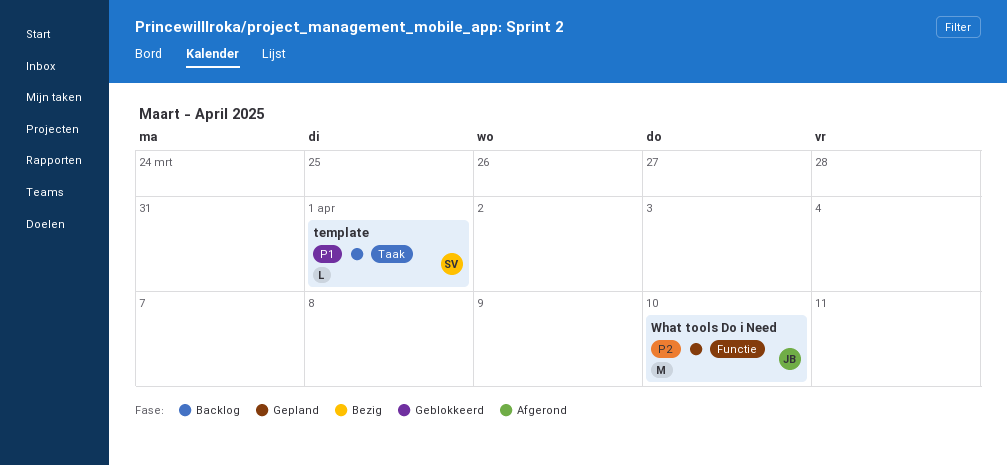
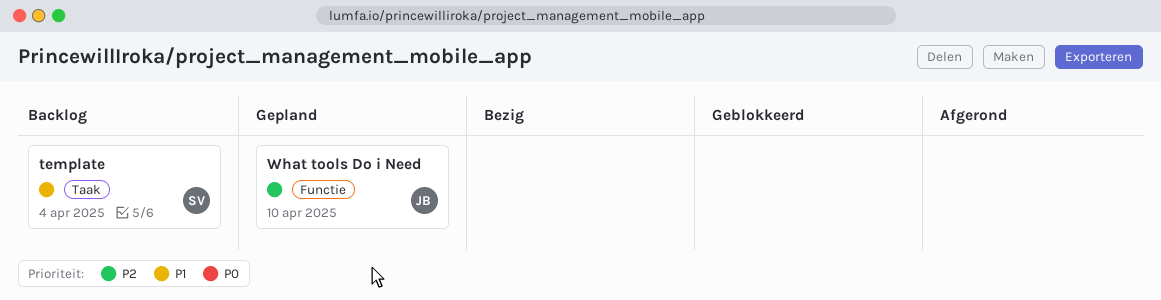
template, due: Apr 1 -> Apr 4

